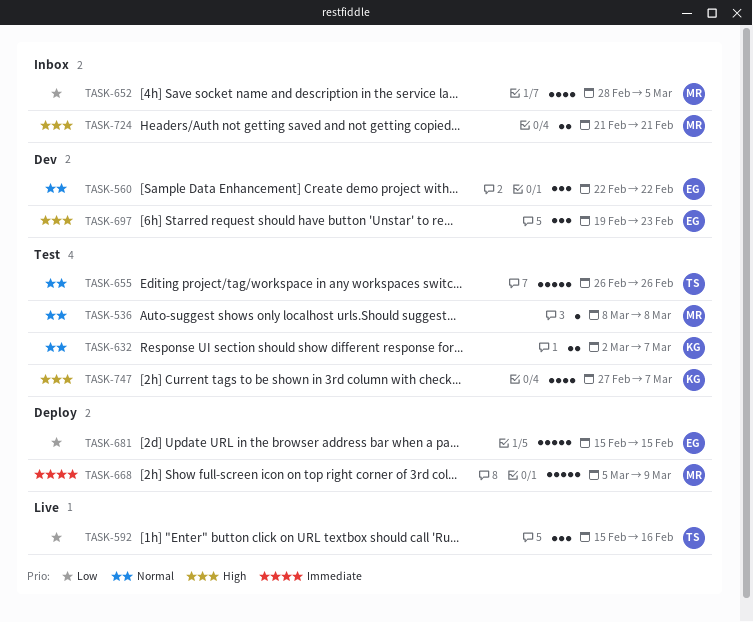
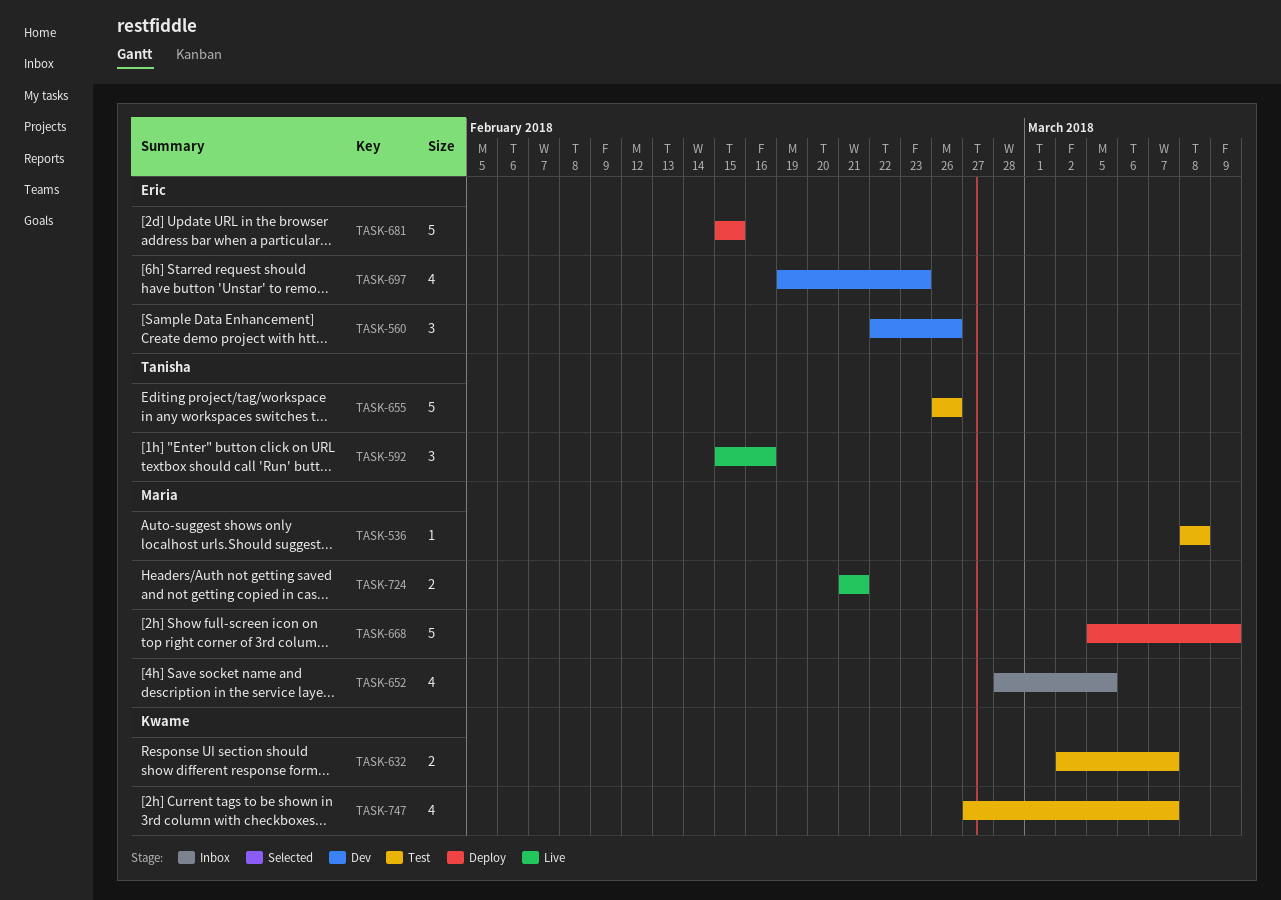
TASK-560, due: Feb 22 -> Feb 26
TASK-697, estimate: 3 -> 4
TASK-724, status: Inbox -> Live

